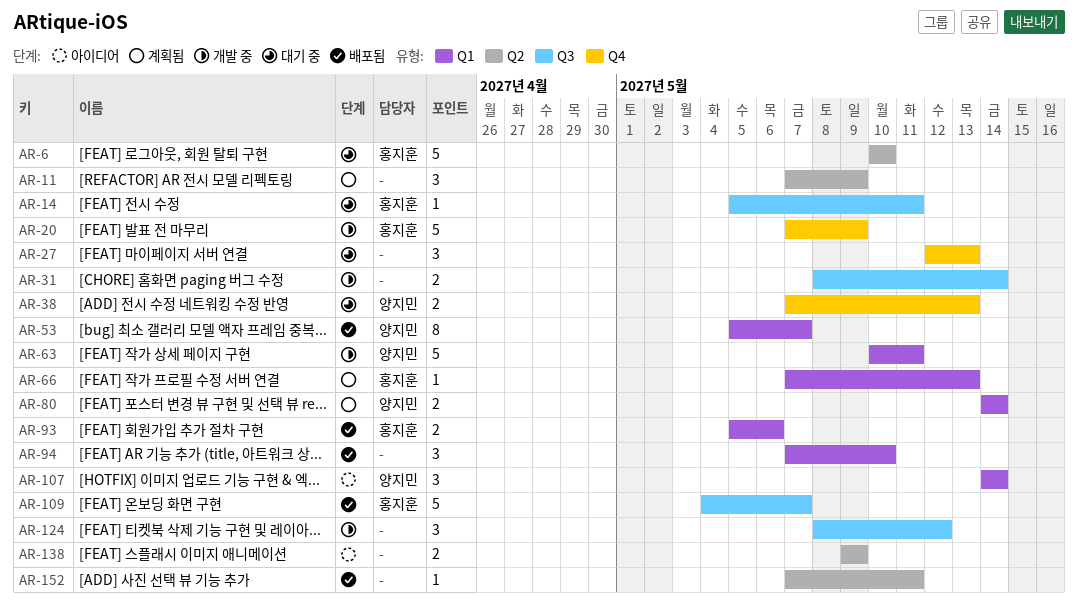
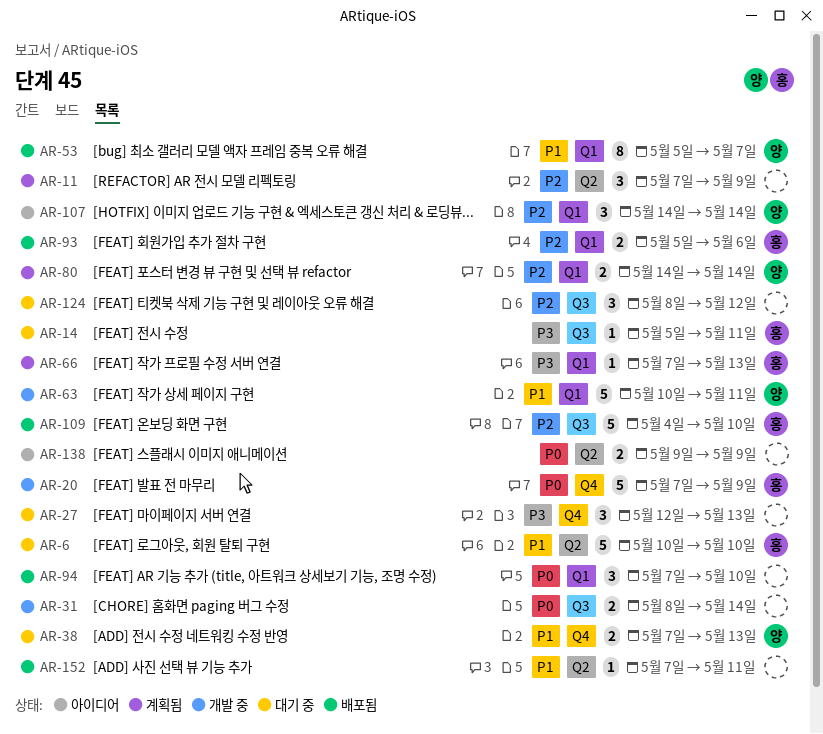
AR-109, due: May 7 -> May 10
AR-124, status: 개발 중 -> 대기 중

